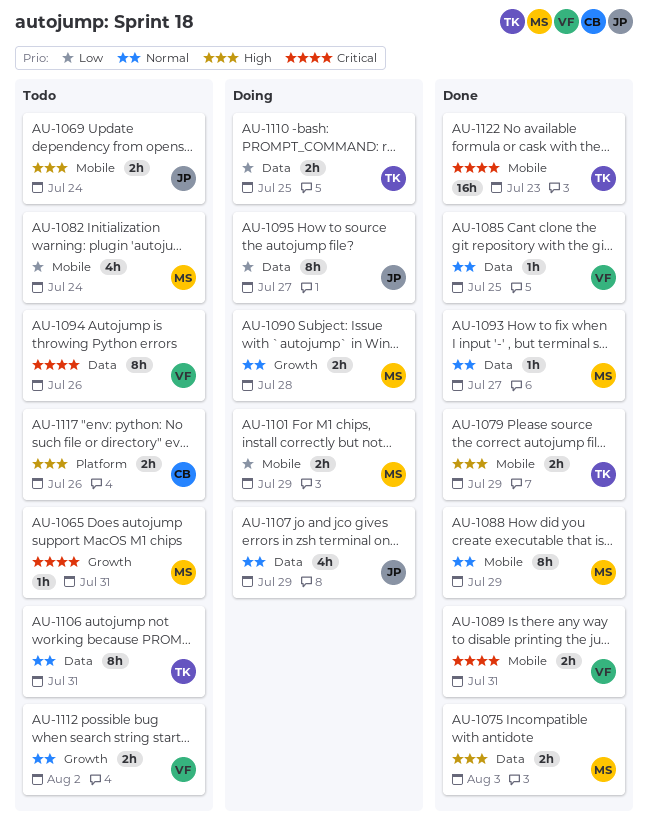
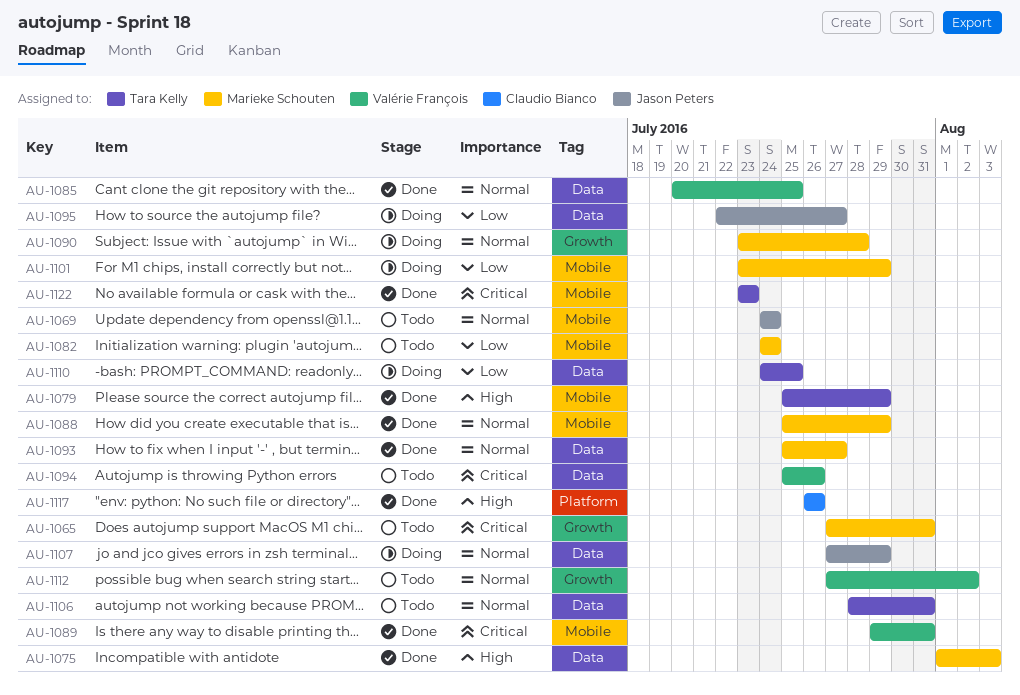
AU-1069, priority: High -> Normal
AU-1117, status: Todo -> Done

